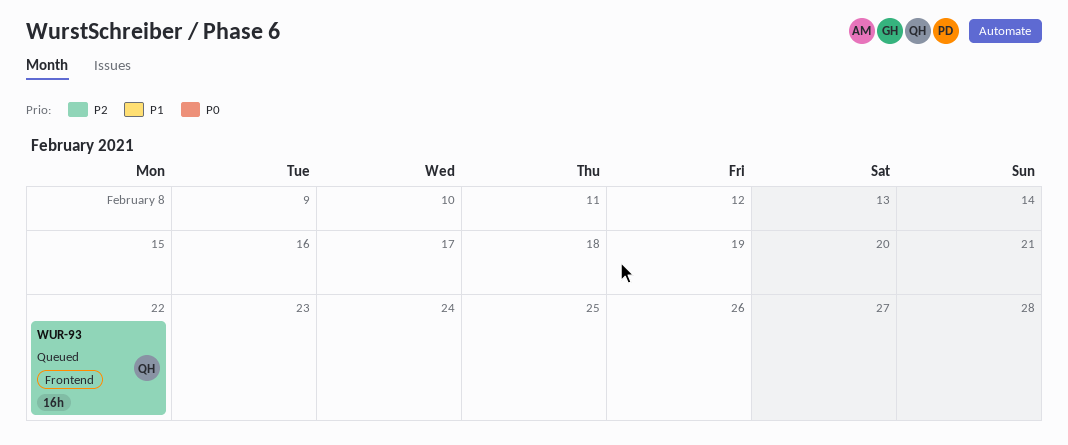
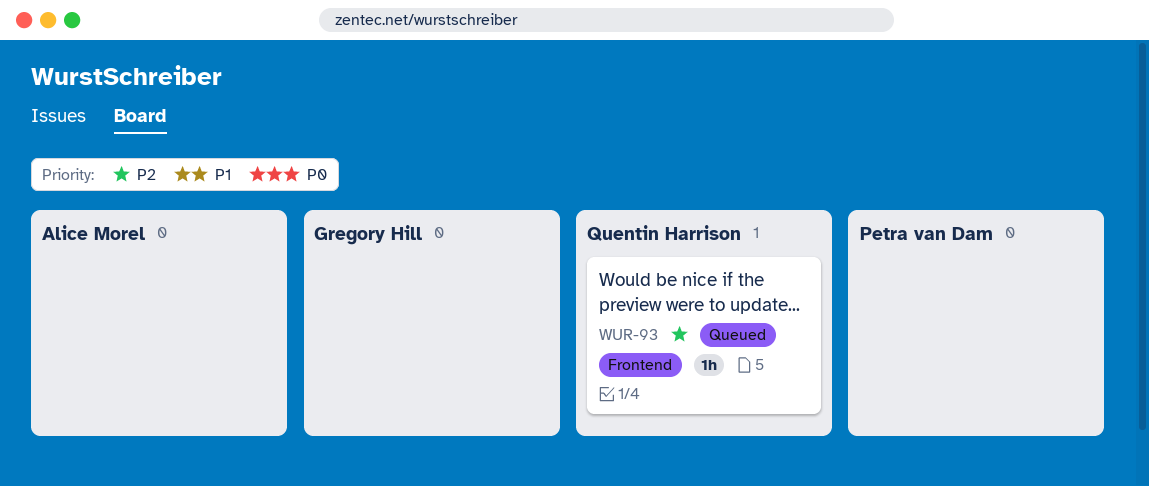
WUR-93, estimate: 16h -> 1h

